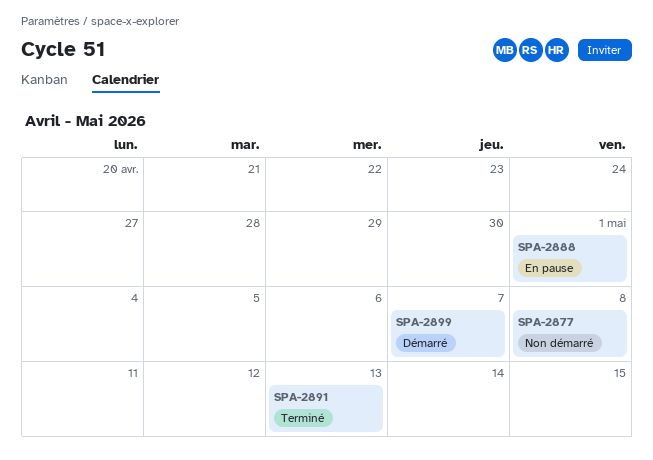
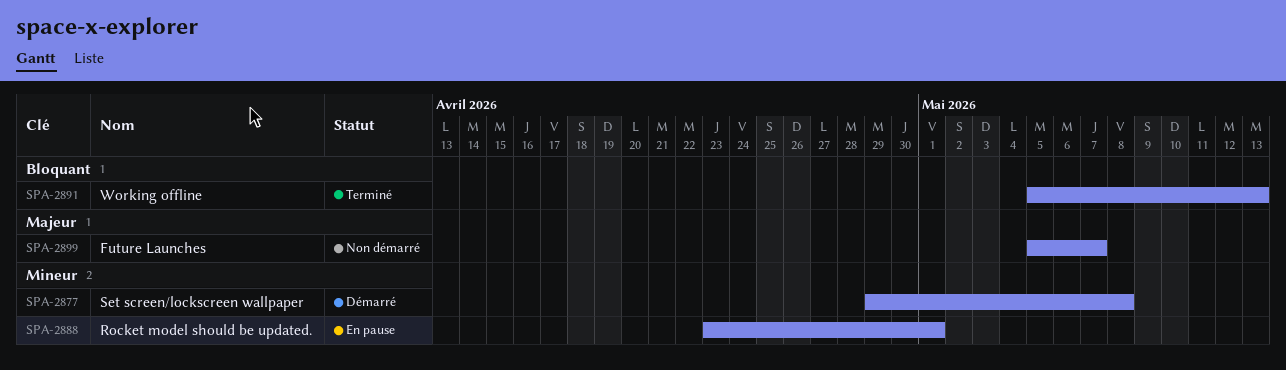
SPA-2877, status: Non démarré -> Démarré
SPA-2899, status: Démarré -> Non démarré

